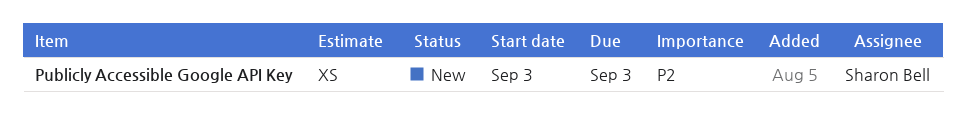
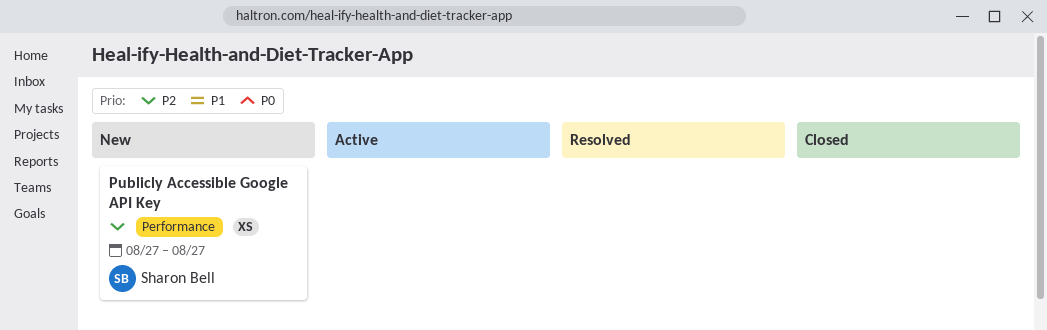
Publicly Accessible Google API Key, start: Sep 3 -> Aug 27
Publicly Accessible Google API Key, due: Sep 3 -> Aug 27

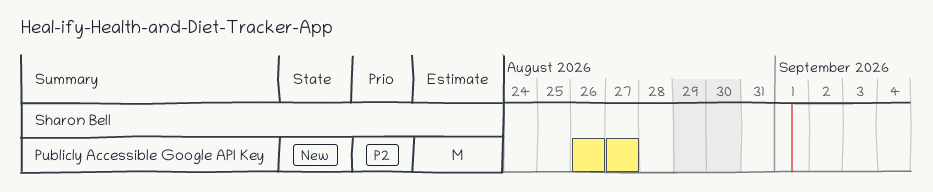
Publicly Accessible Google API Key, estimate: XS -> M
Publicly Accessible Google API Key, start: Aug 27 -> Aug 26

